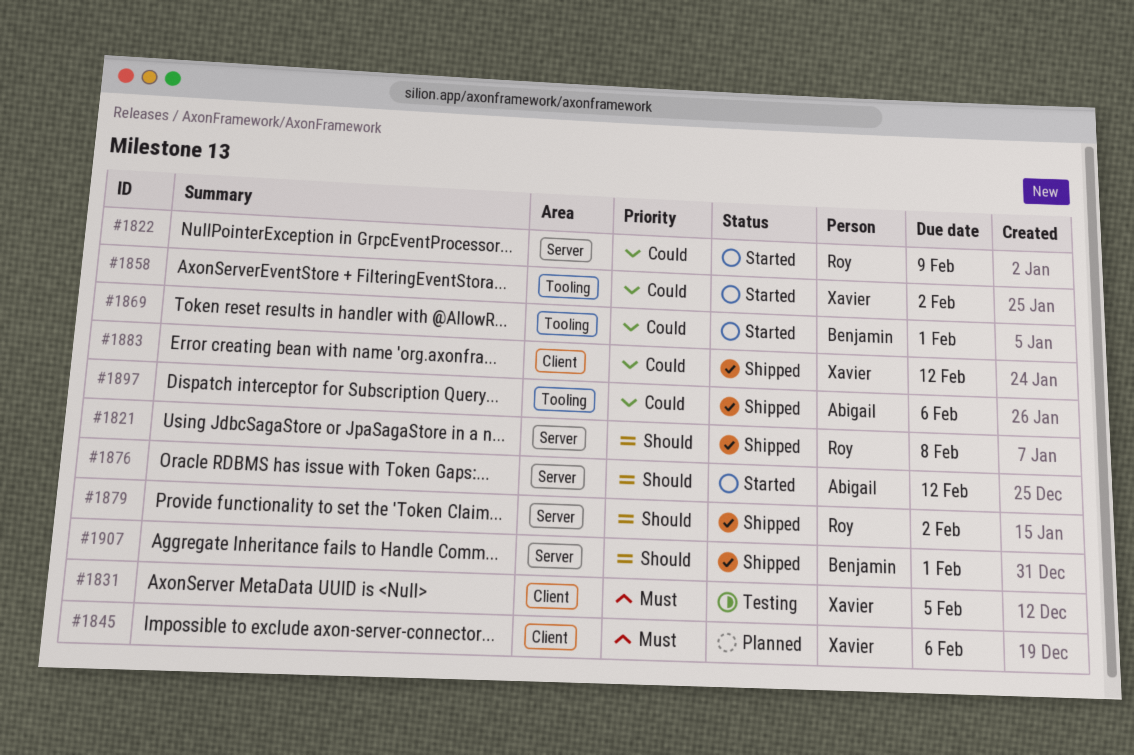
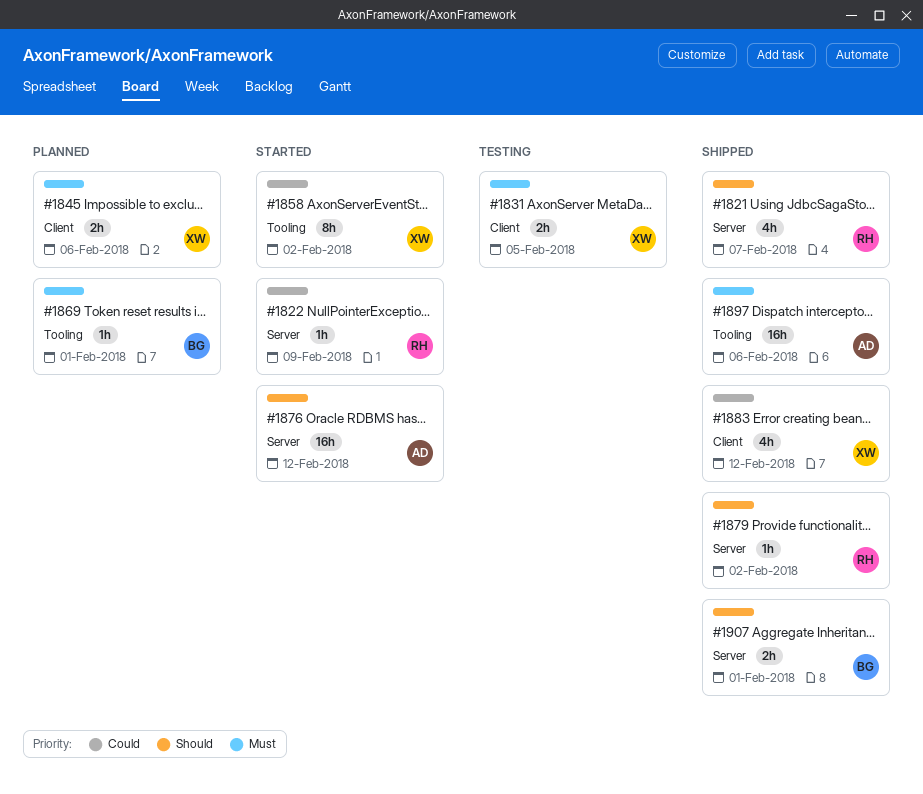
#1821, due: Feb 8 -> Feb 7
#1869, status: Started -> Planned
#1869, priority: Could -> Must
#1897, priority: Could -> Must

